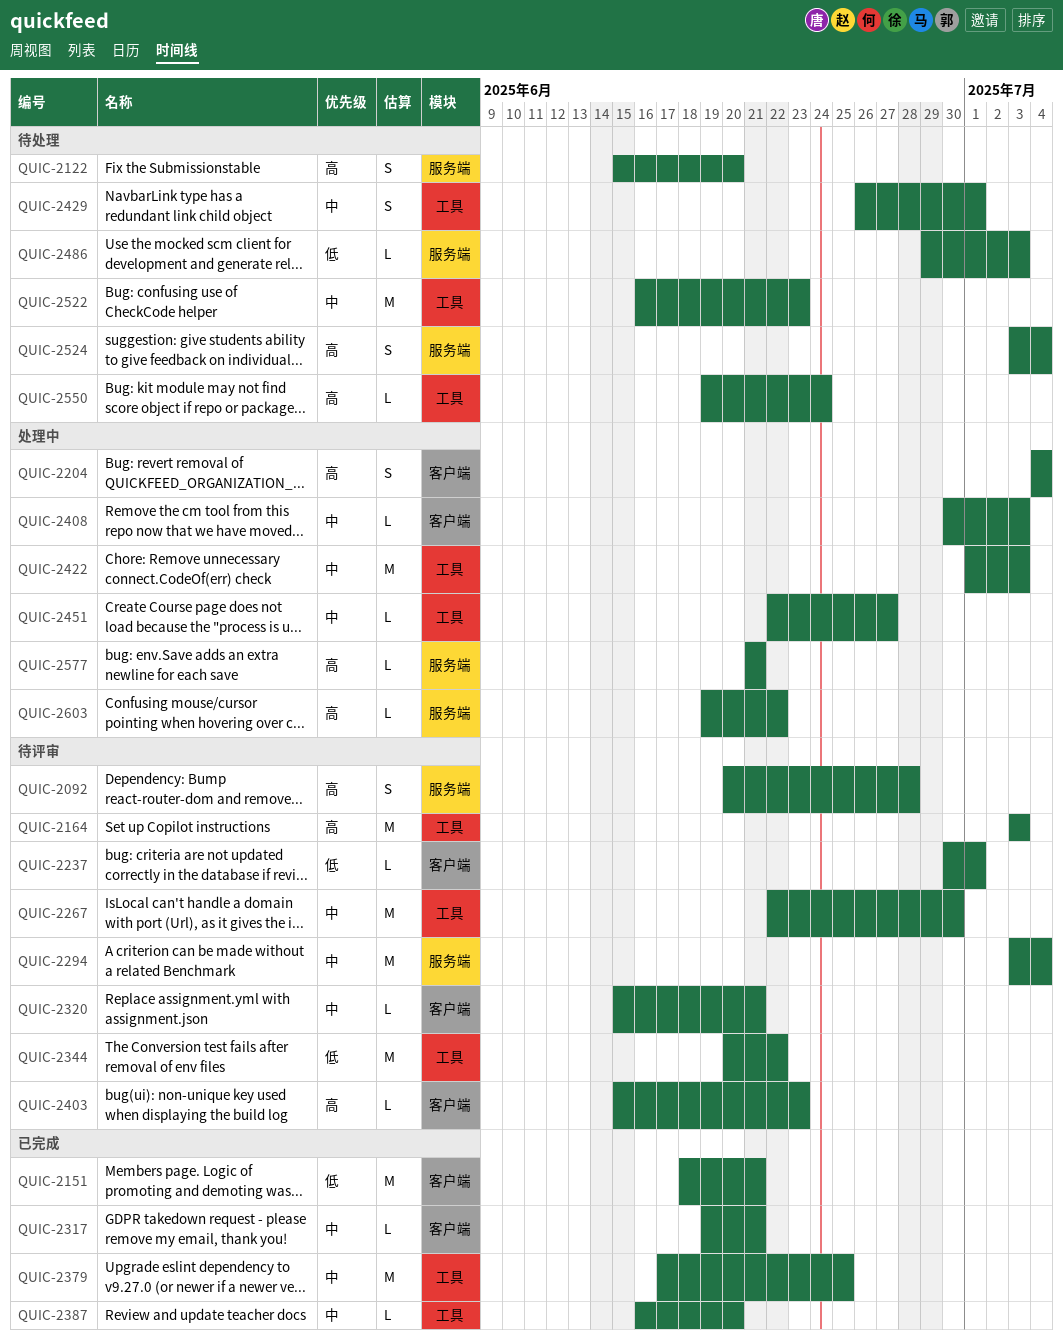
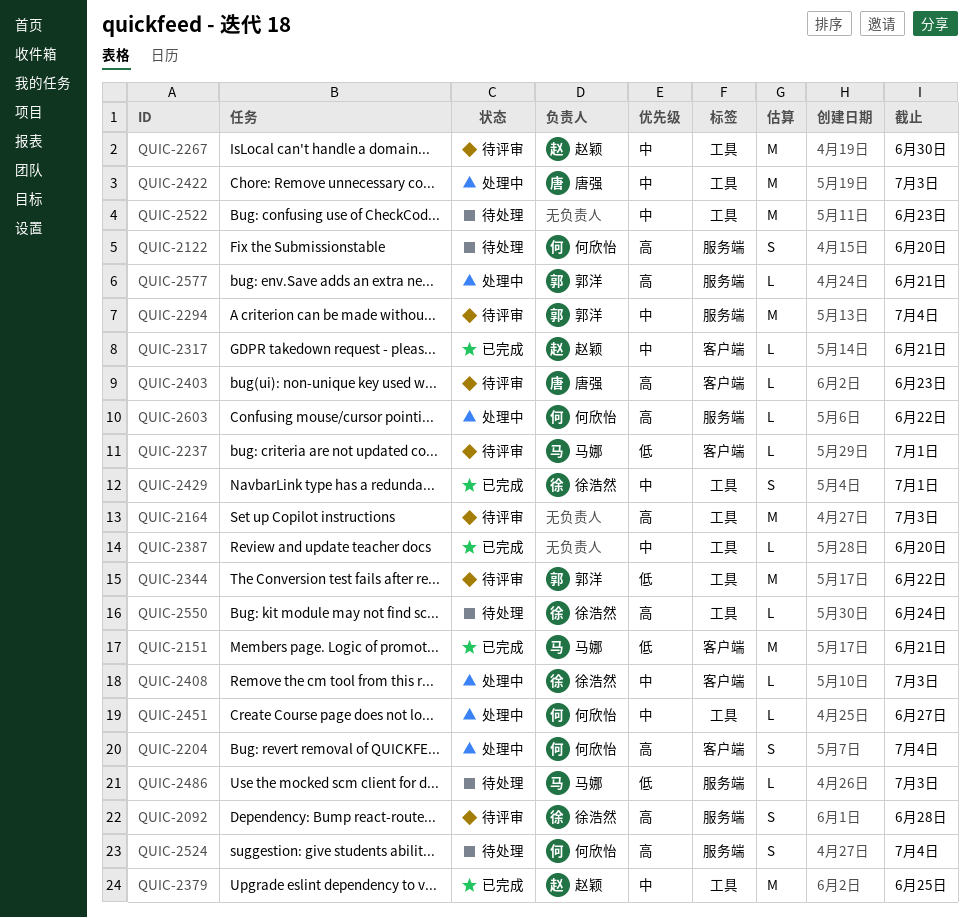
QUIC-2320: present -> none
QUIC-2429, status: 待处理 -> 已完成

